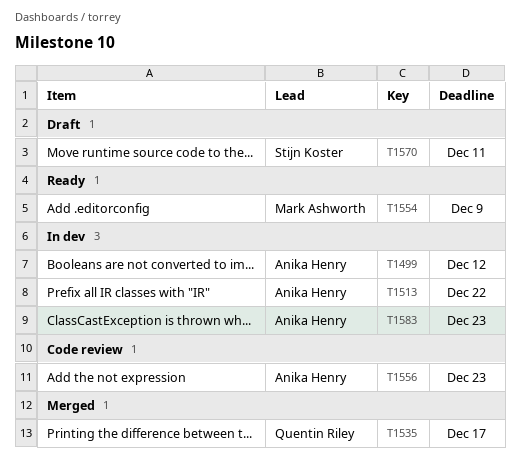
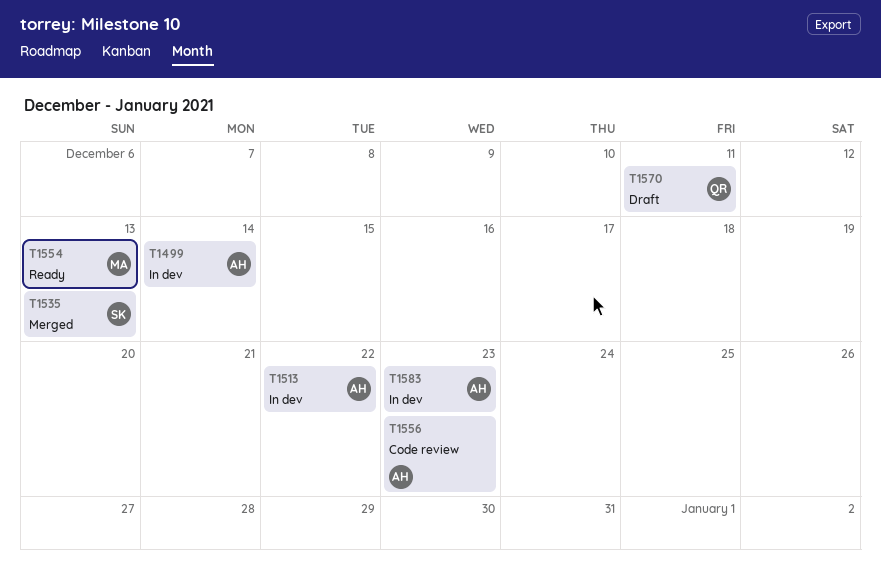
T1499, due: Dec 12 -> Dec 14
T1535, owner: Quentin Riley -> Stijn Koster
T1535, due: Dec 17 -> Dec 13
T1554, due: Dec 9 -> Dec 13
T1570, owner: Stijn Koster -> Quentin Riley

